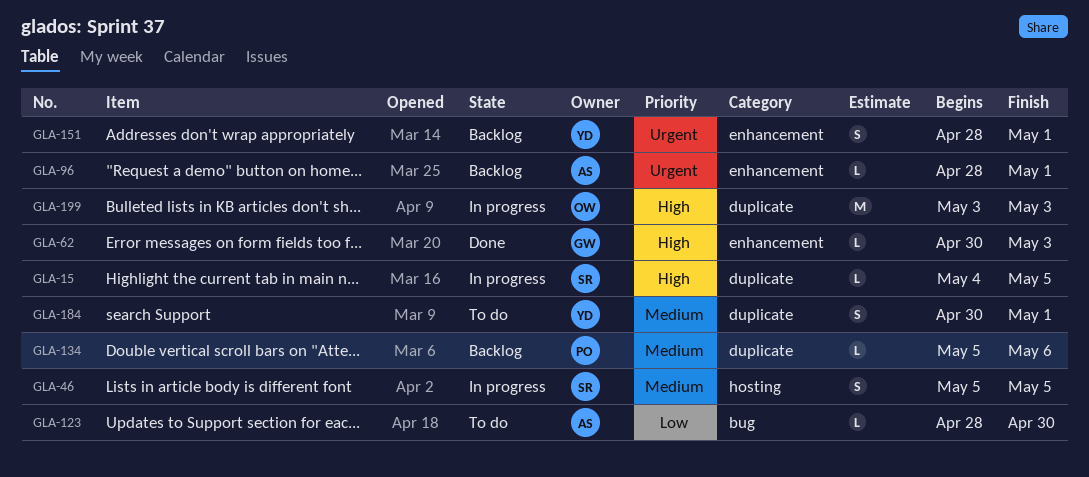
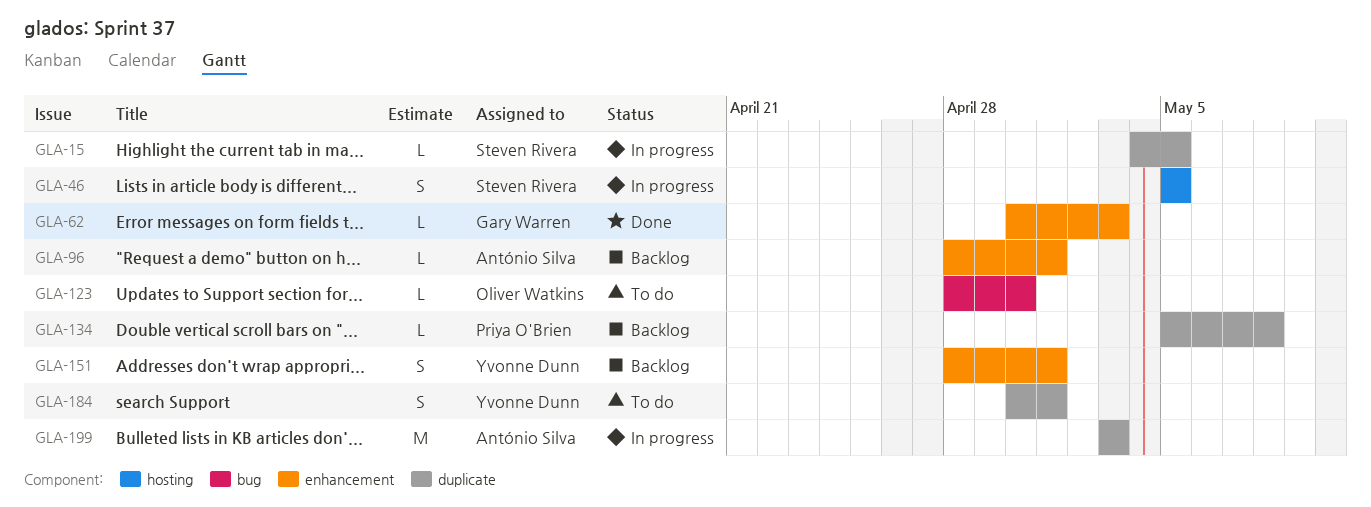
GLA-123, owner: António Silva -> Oliver Watkins
GLA-134, due: May 6 -> May 8
GLA-199, owner: Oliver Watkins -> António Silva

